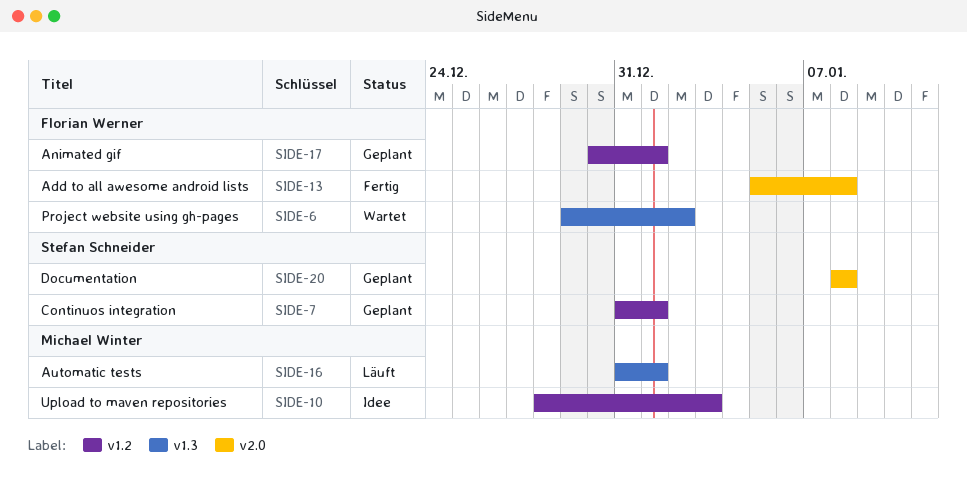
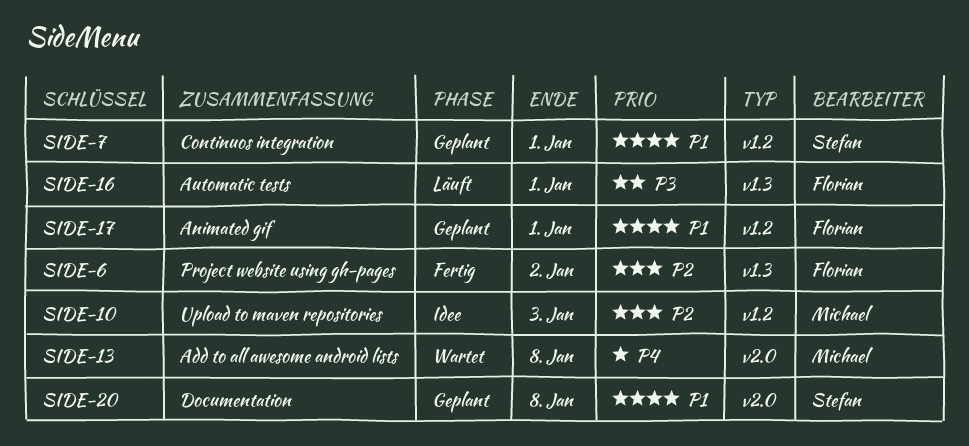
SIDE-6, status: Wartet -> Fertig
SIDE-13, status: Fertig -> Wartet
SIDE-13, owner: Florian Werner -> Michael Winter
SIDE-16, owner: Michael Winter -> Florian Werner

